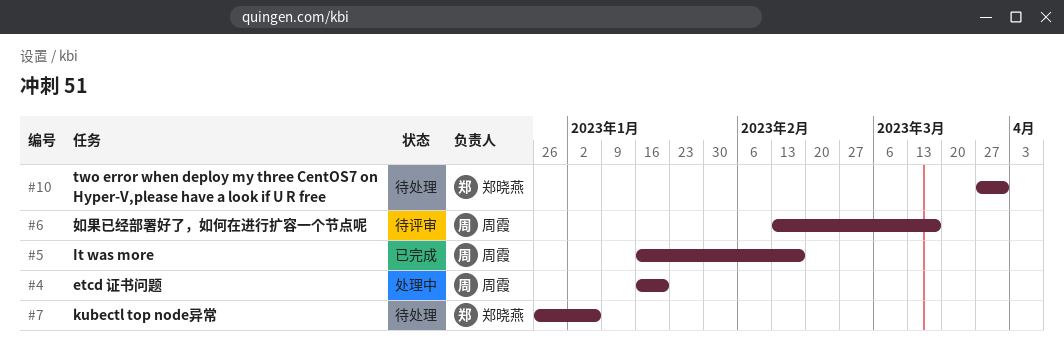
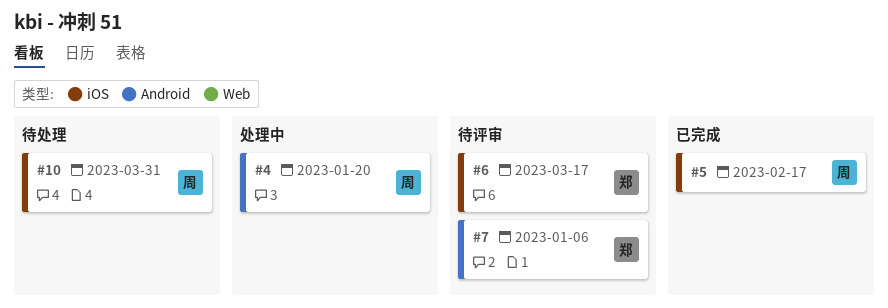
#6, owner: 周霞 -> 郑晓燕
#7, status: 待处理 -> 待评审
#10, owner: 郑晓燕 -> 周霞

